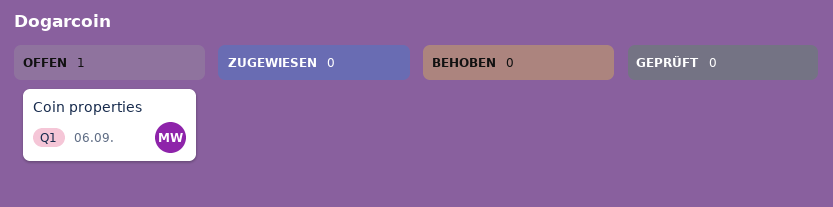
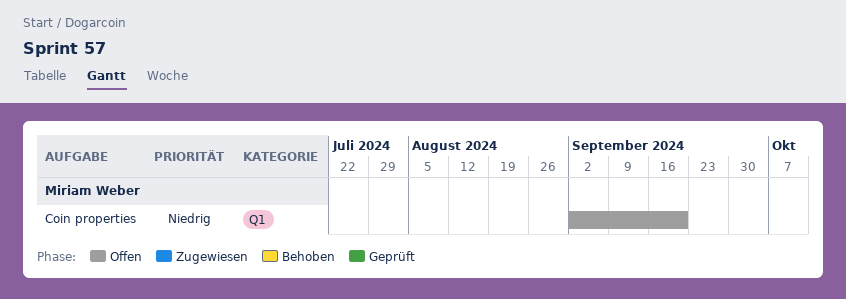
Coin properties, due: Sep 6 -> Sep 20

